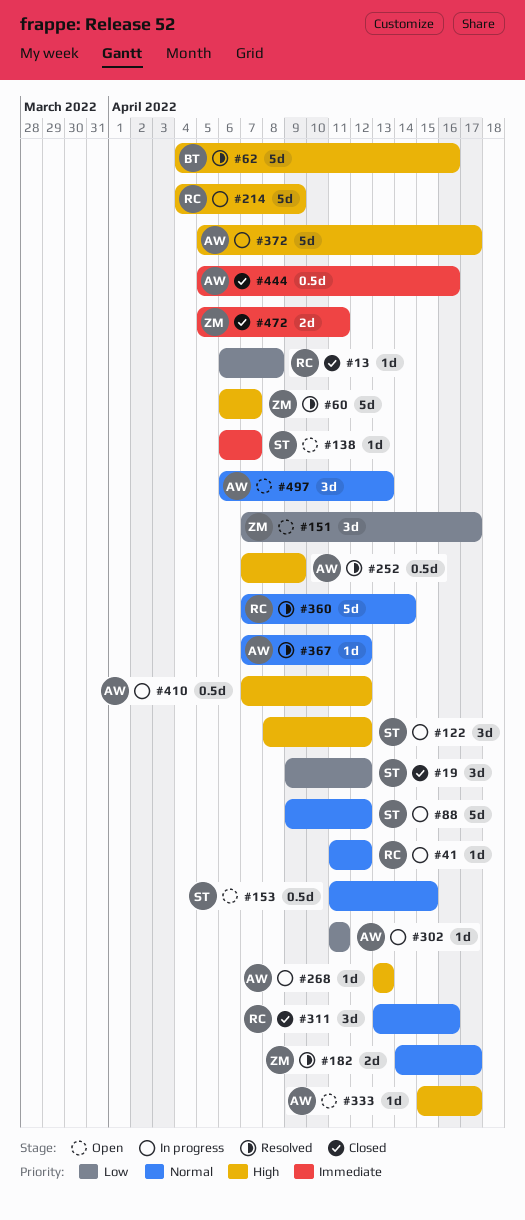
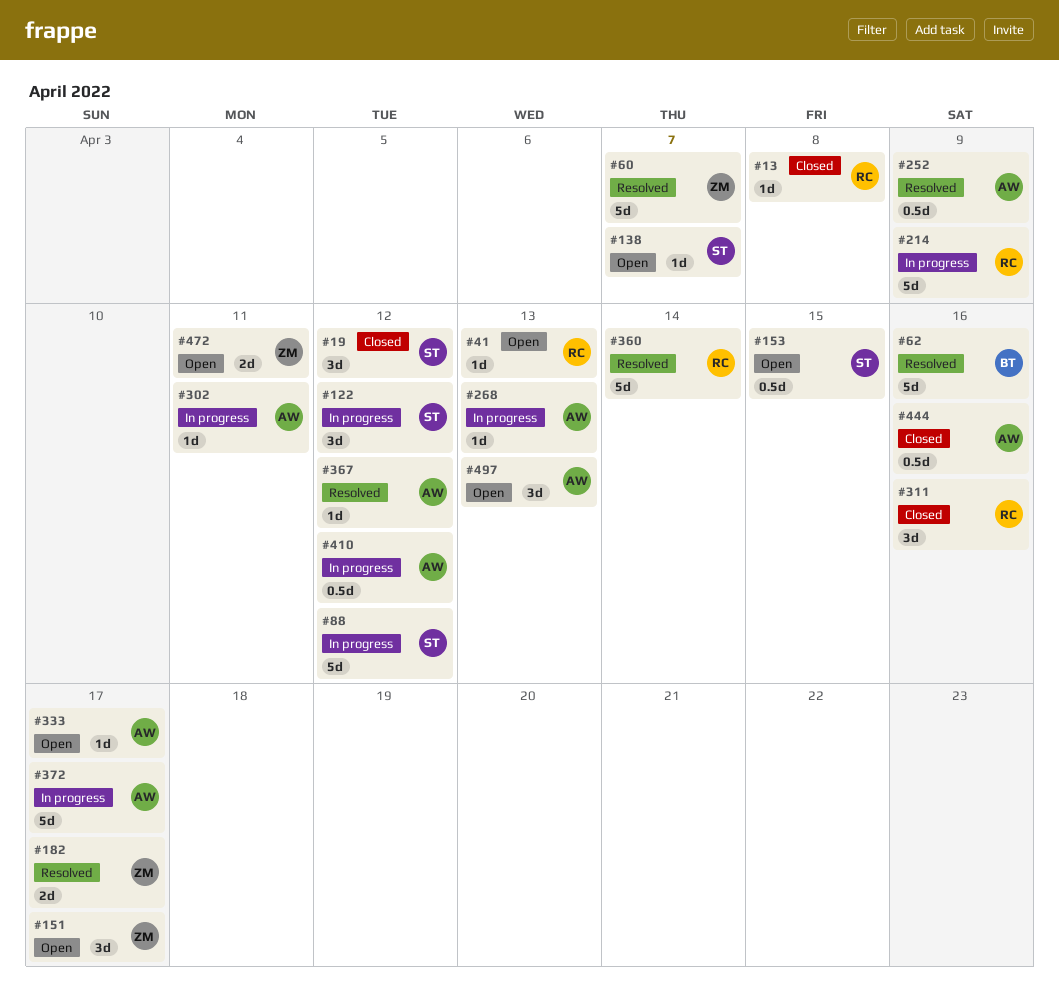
#41, status: In progress -> Open
#41, due: Apr 12 -> Apr 13
#472, status: Closed -> Open

